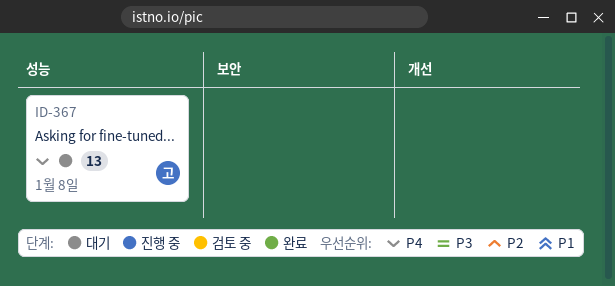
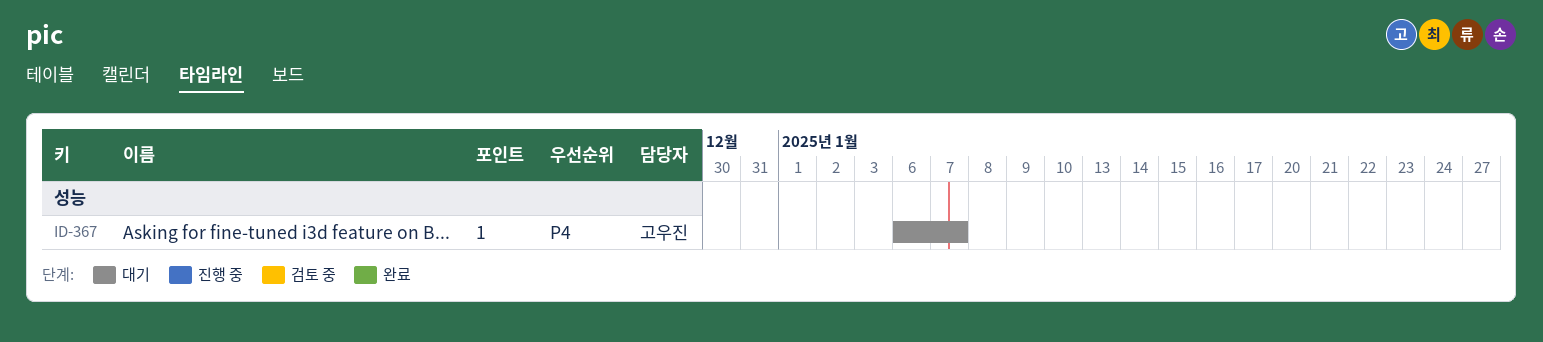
ID-367, estimate: 13 -> 1
ID-367, due: Jan 8 -> Jan 7

